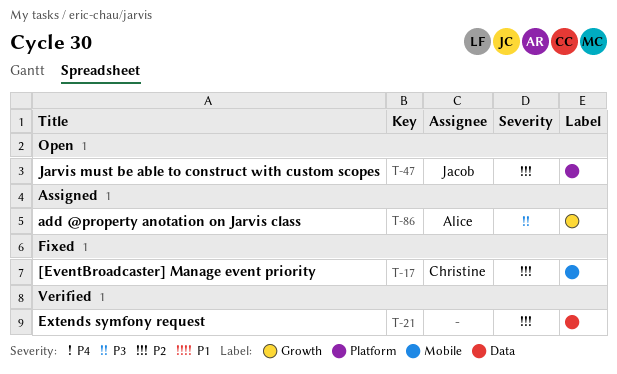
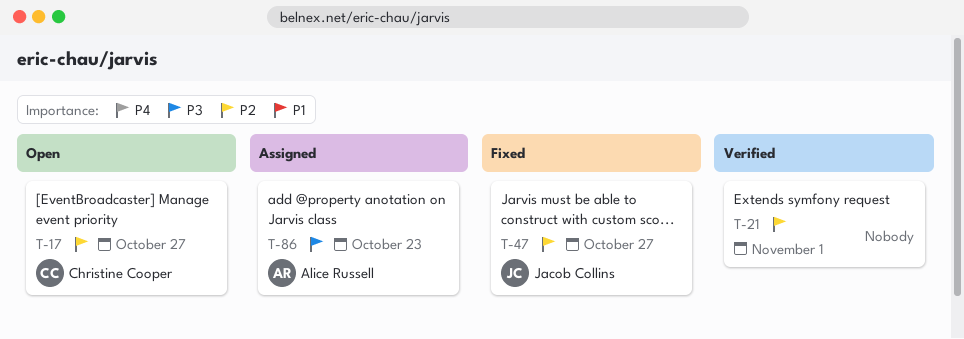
T-17, status: Fixed -> Open
T-47, status: Open -> Fixed

